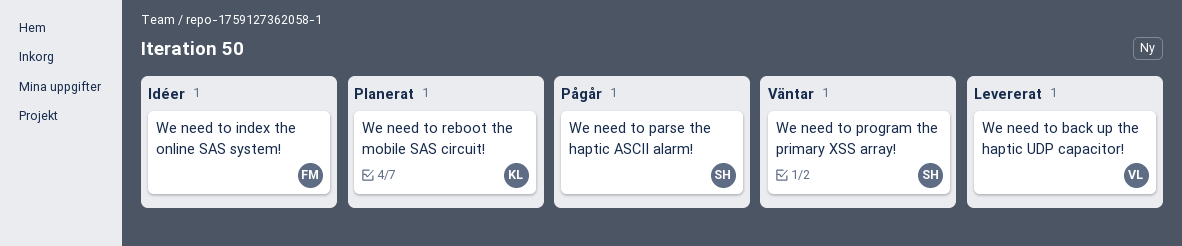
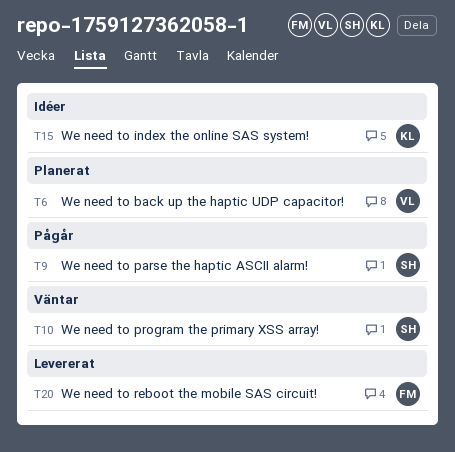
We need to back up the haptic UDP capacitor!, status: Levererat -> Planerat
We need to index the online SAS system!, owner: FM -> KL
We need to reboot the mobile SAS circuit!, status: Planerat -> Levererat
We need to reboot the mobile SAS circuit!, owner: KL -> FM

